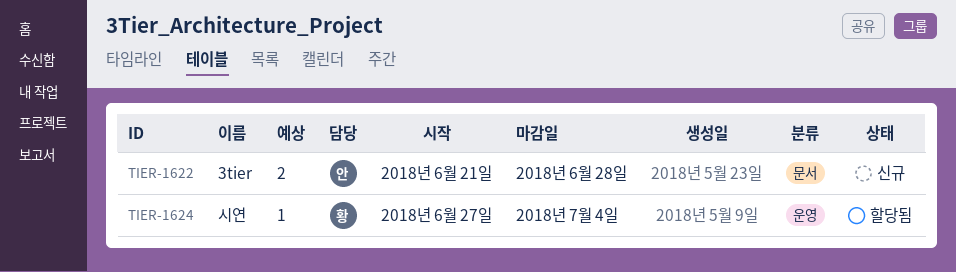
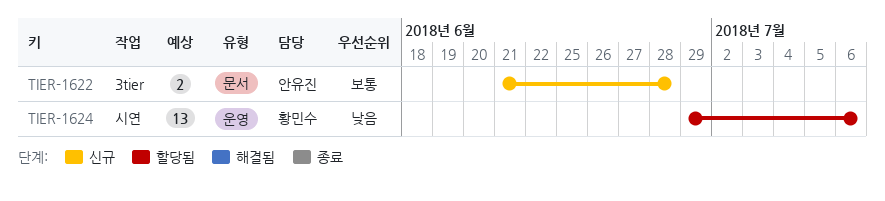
TIER-1624, estimate: 1 -> 13
TIER-1624, start: Jun 27 -> Jun 29
TIER-1624, due: Jul 4 -> Jul 6

